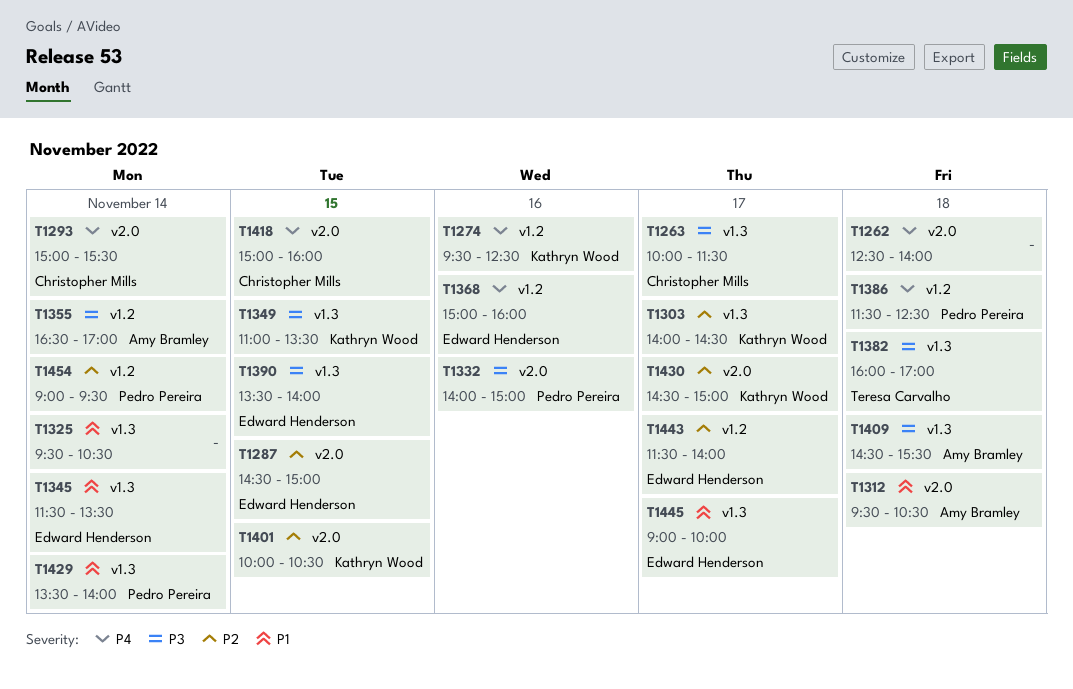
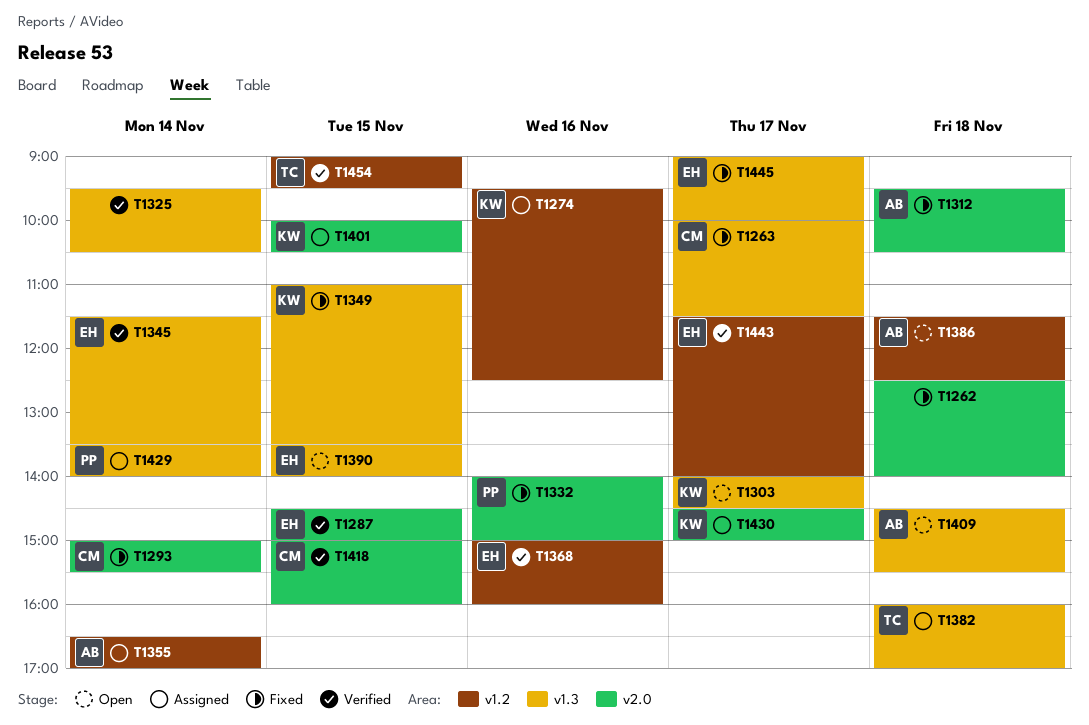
T1386, owner: Pedro Pereira -> Amy Bramley
T1454, owner: Pedro Pereira -> Teresa Carvalho
T1454, day: Nov 14 -> Nov 15

